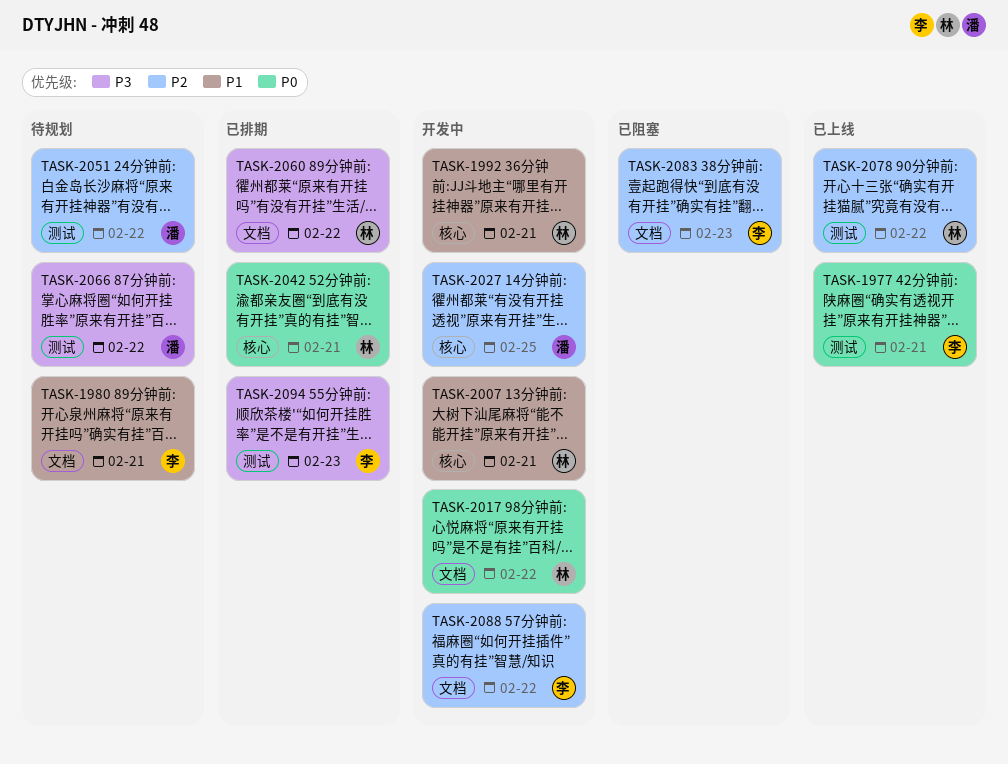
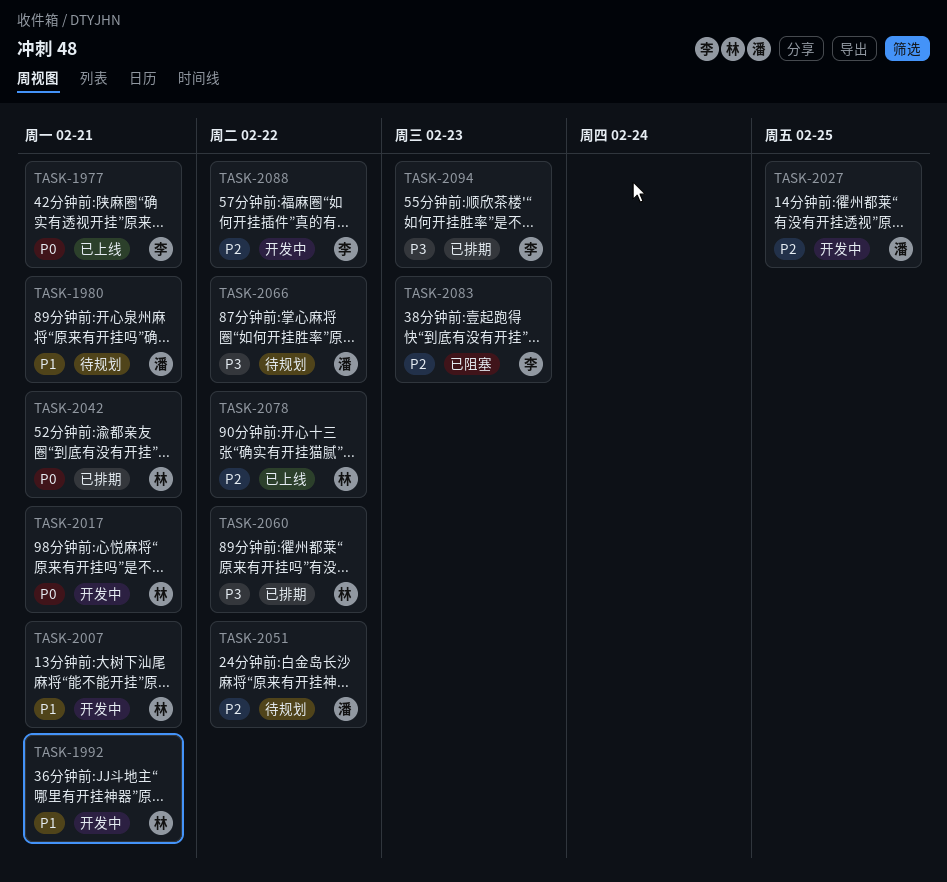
TASK-1980, owner: 李 -> 潘
TASK-2017, due: Feb 22 -> Feb 21

